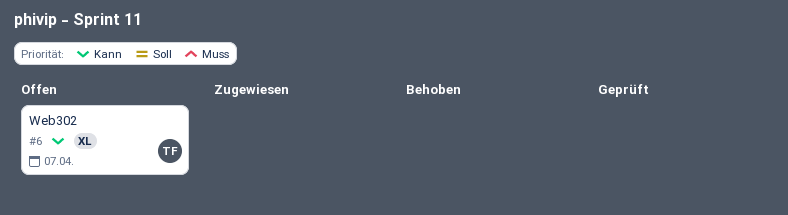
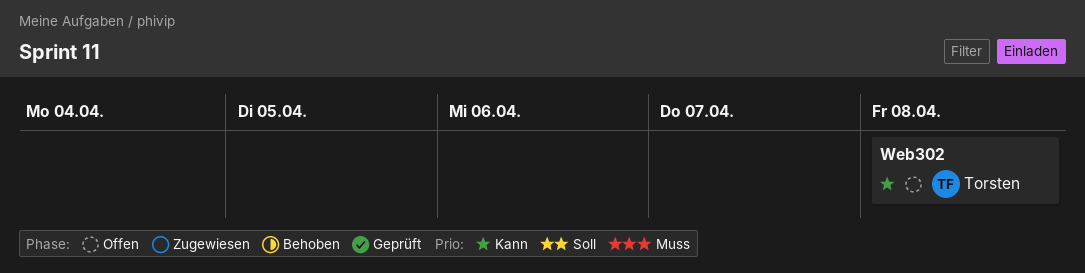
Web302, due: Apr 7 -> Apr 8

